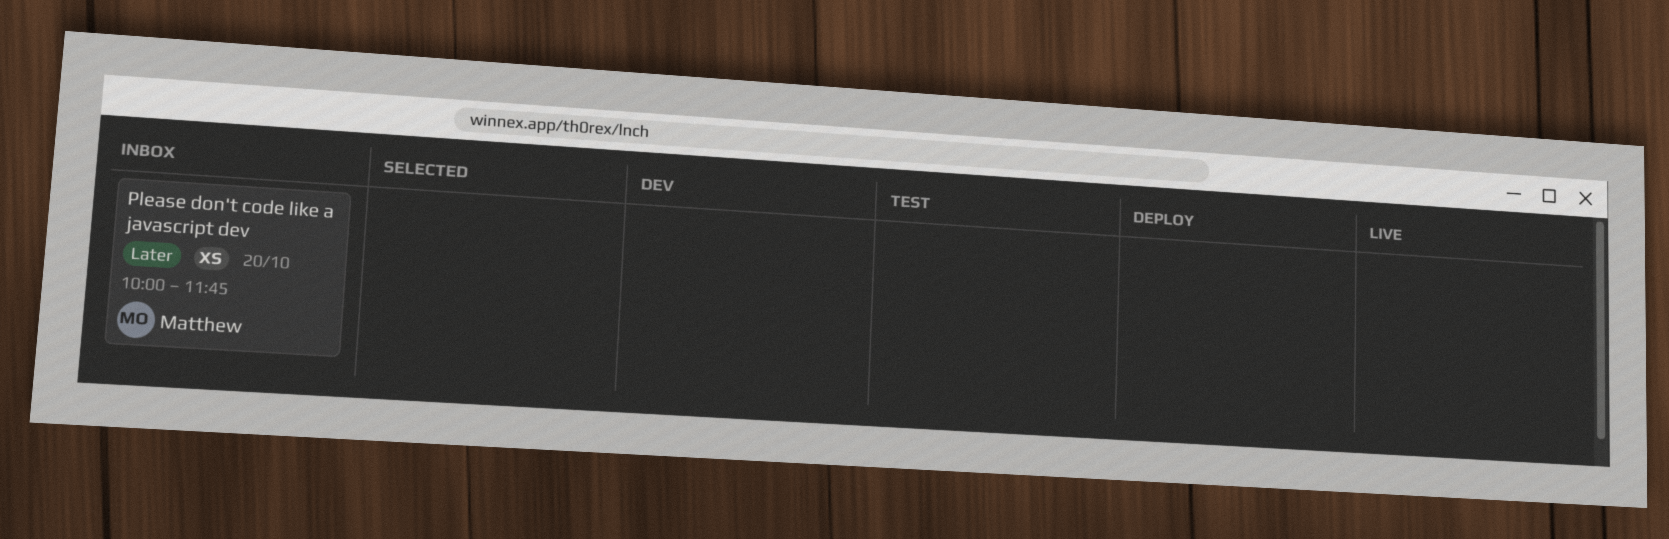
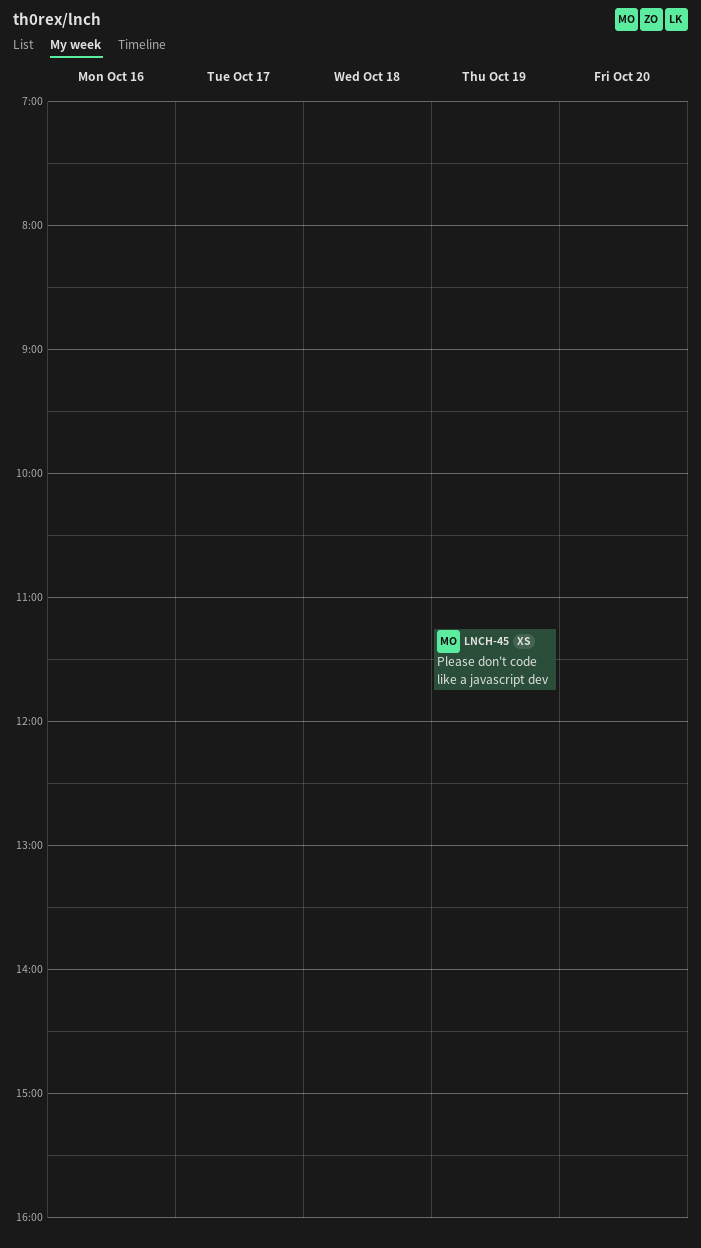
Please don't code like a javascript dev, day: Oct 20 -> Oct 19
Please don't code like a javascript dev, begins: 10:00 -> 11:15

